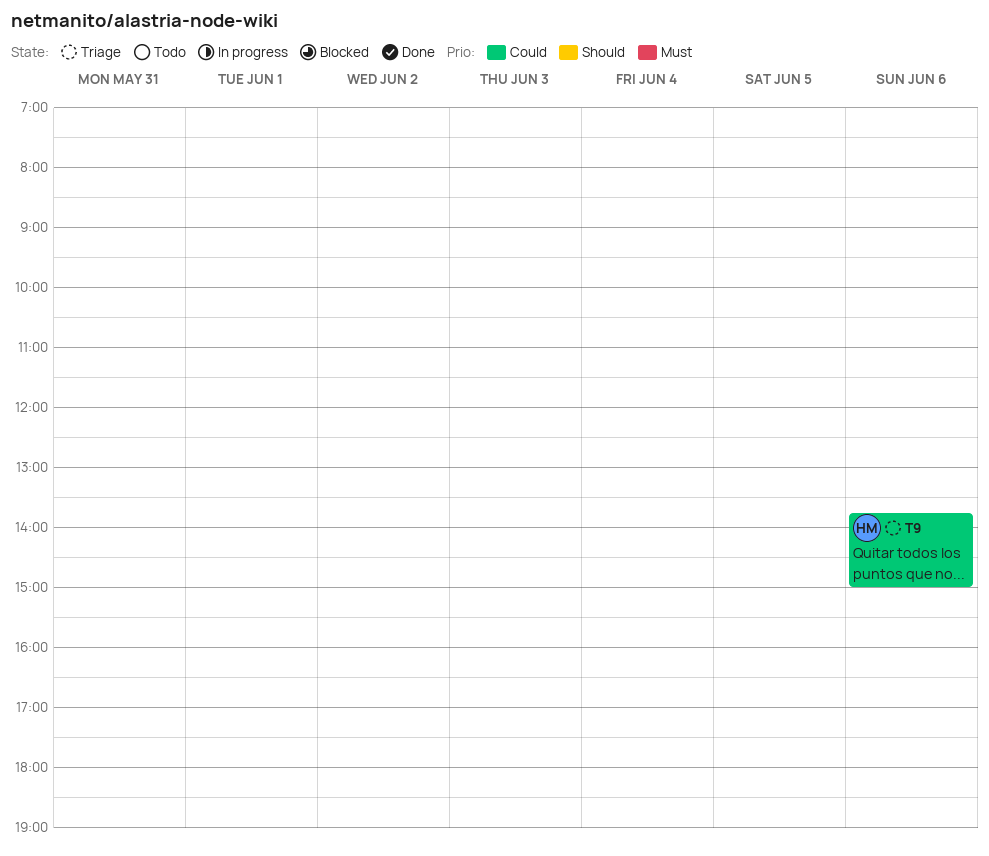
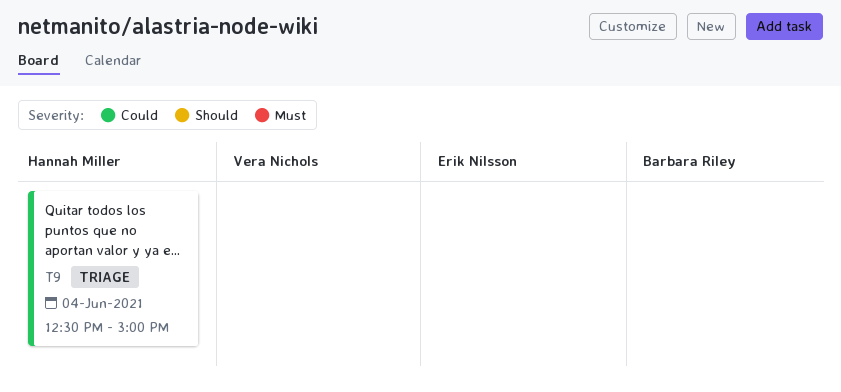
T9, day: Jun 6 -> Jun 4
T9, begins: 13:45 -> 12:30

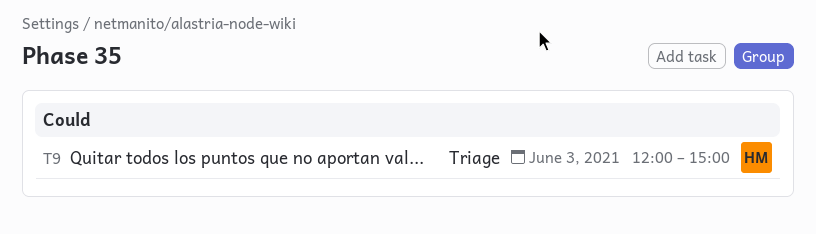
T9, day: Jun 4 -> Jun 3
T9, begins: 12:30 -> 12:00

